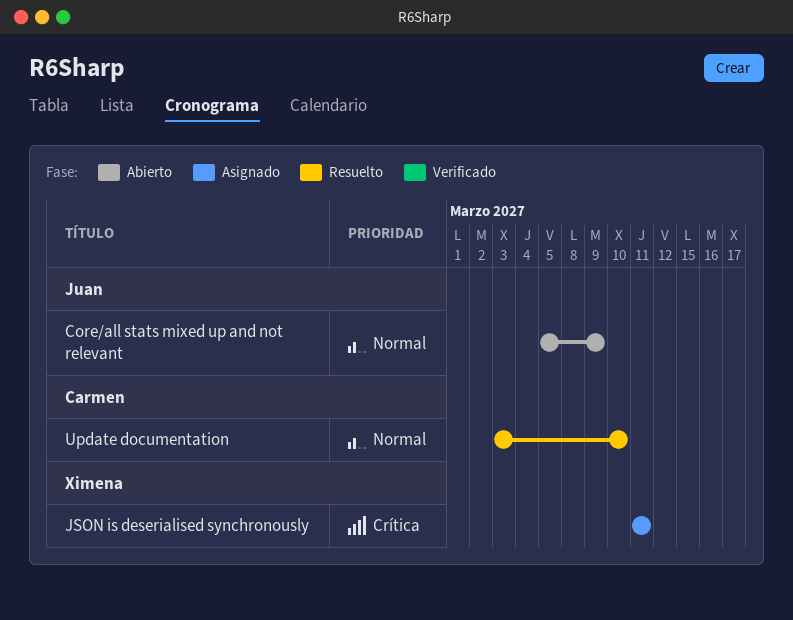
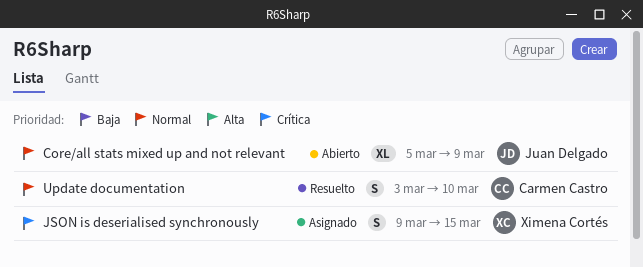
JSON is deserialised synchronously, start: Mar 11 -> Mar 9
JSON is deserialised synchronously, due: Mar 11 -> Mar 15

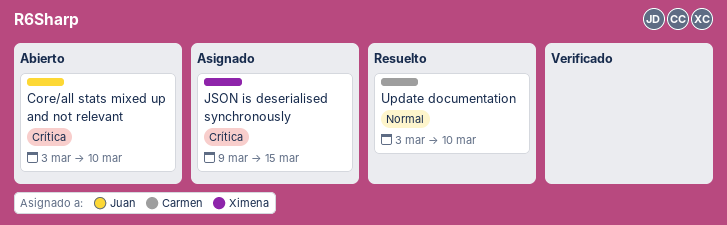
Core/all stats mixed up and not relevant, priority: Normal -> Crítica
Core/all stats mixed up and not relevant, start: Mar 5 -> Mar 3
Core/all stats mixed up and not relevant, due: Mar 9 -> Mar 10

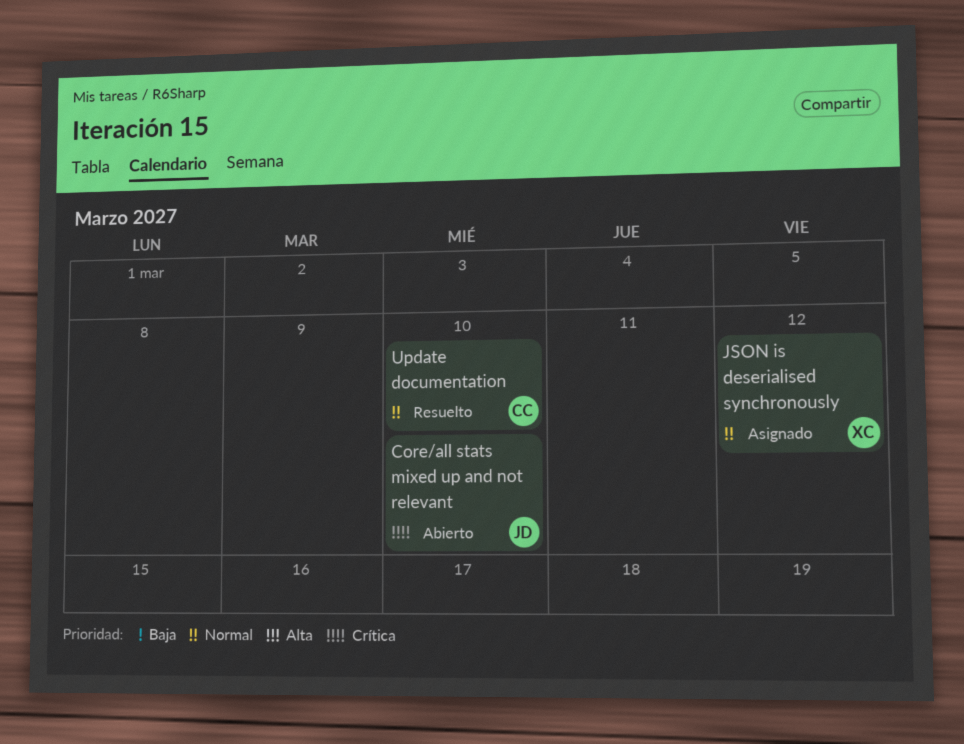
JSON is deserialised synchronously, priority: Crítica -> Normal
JSON is deserialised synchronously, due: Mar 15 -> Mar 12

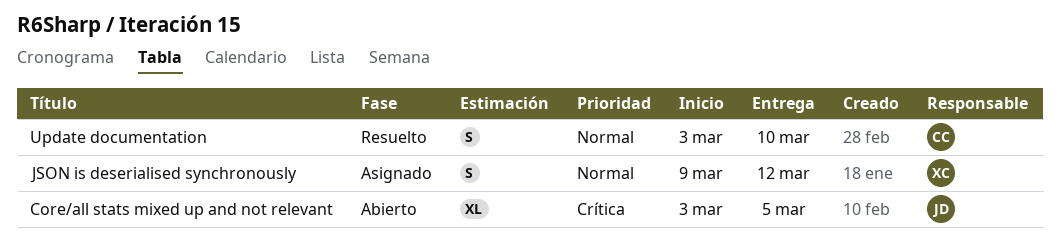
Core/all stats mixed up and not relevant, due: Mar 10 -> Mar 5

